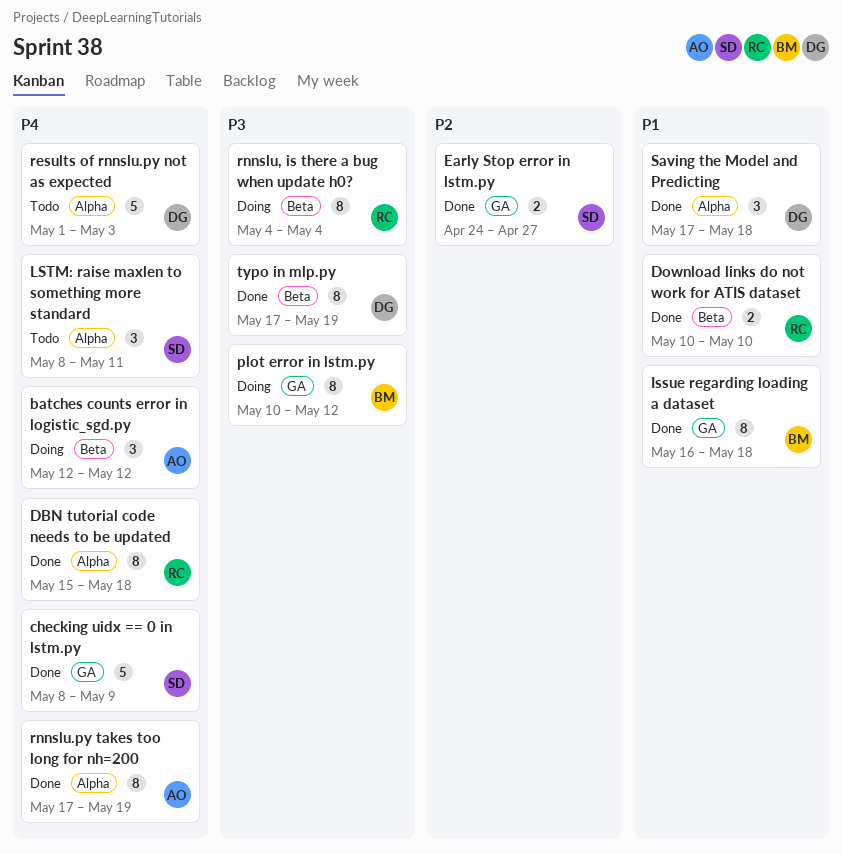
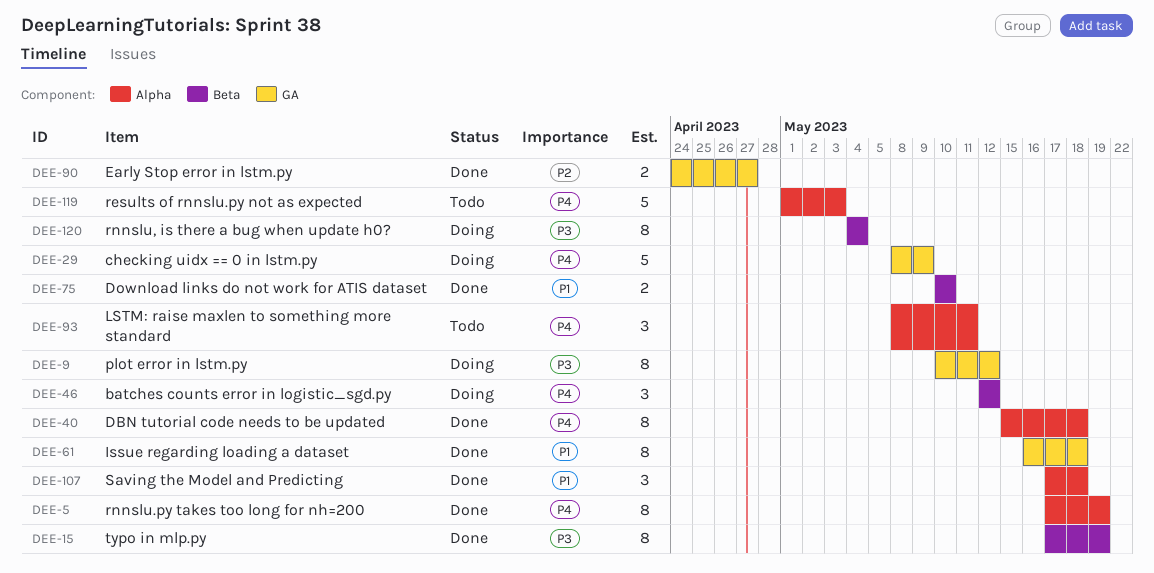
checking uidx == 0 in lstm.py, status: Done -> Doing

